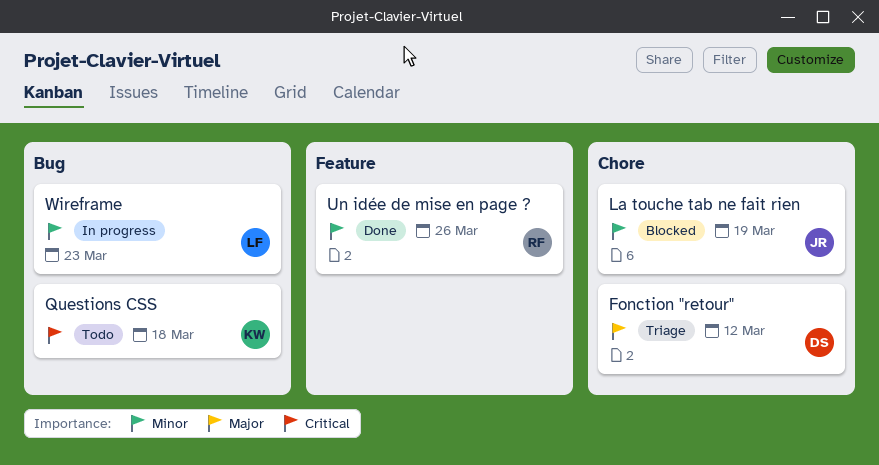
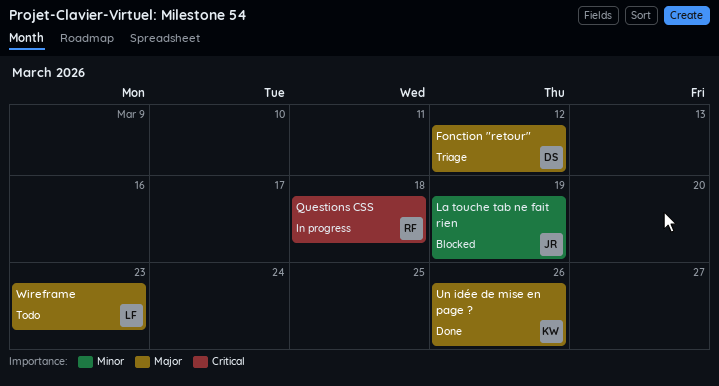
Questions CSS, status: Todo -> In progress
Questions CSS, owner: KW -> RF
Un idée de mise en page ?, owner: RF -> KW
Un idée de mise en page ?, priority: Minor -> Major
Wireframe, status: In progress -> Todo
Wireframe, priority: Minor -> Major

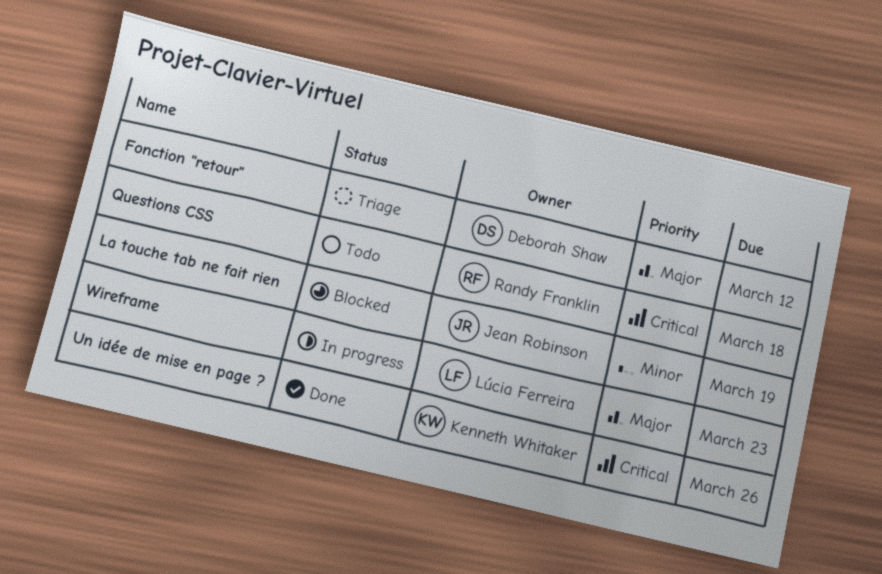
Questions CSS, status: In progress -> Todo
Un idée de mise en page ?, priority: Major -> Critical
Wireframe, status: Todo -> In progress

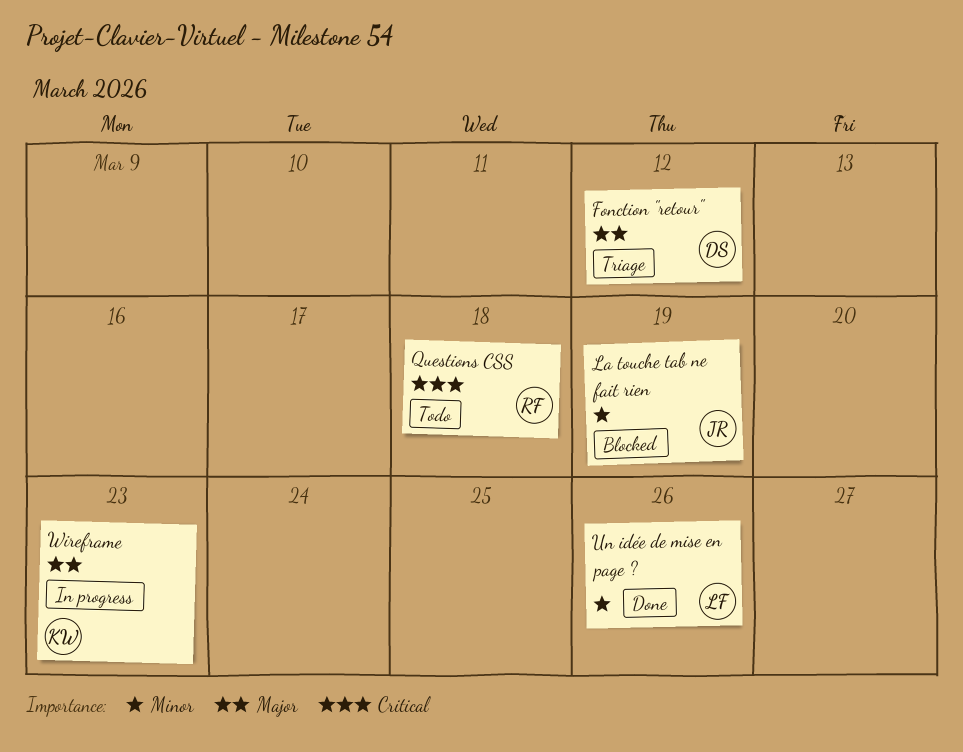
Un idée de mise en page ?, owner: Kenneth Whitaker -> Lúcia Ferreira
Un idée de mise en page ?, priority: Critical -> Minor
Wireframe, owner: Lúcia Ferreira -> Kenneth Whitaker

